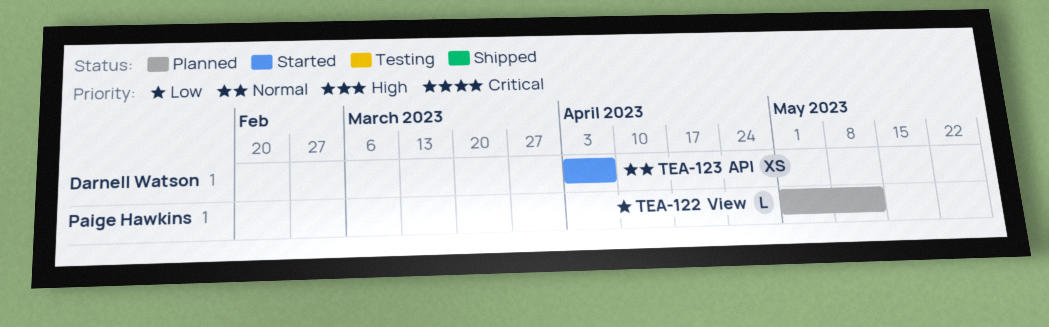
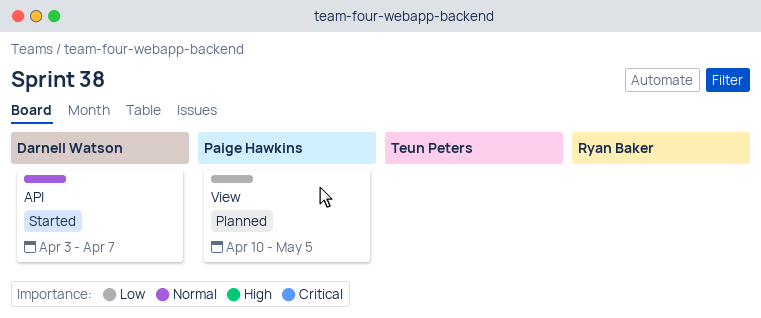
View, start: May 1 -> Apr 10
View, due: May 12 -> May 5

